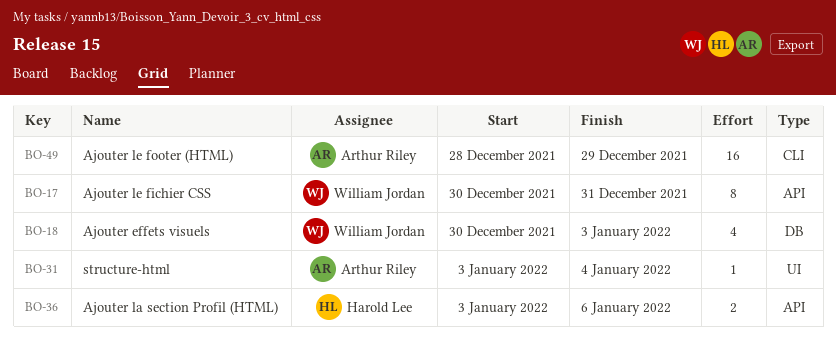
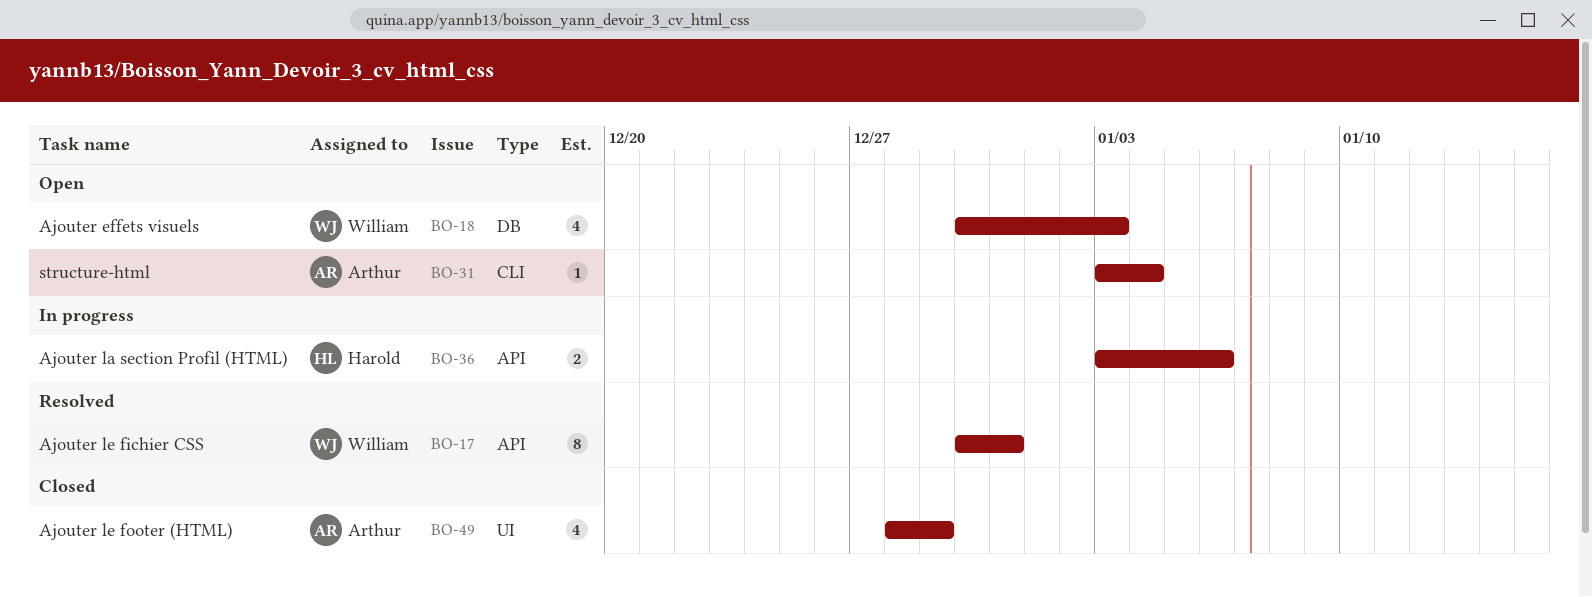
BO-31, label: UI -> CLI
BO-49, label: CLI -> UI
BO-49, estimate: 16 -> 4

